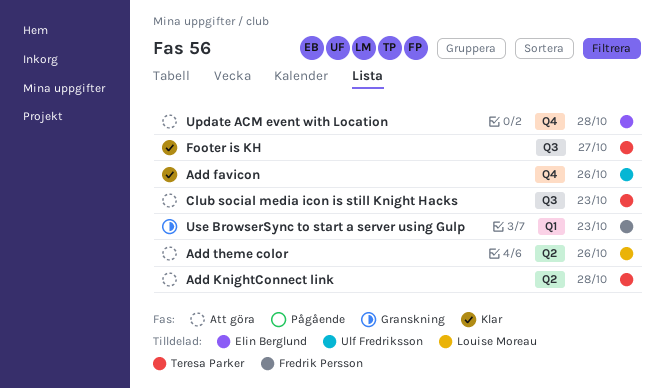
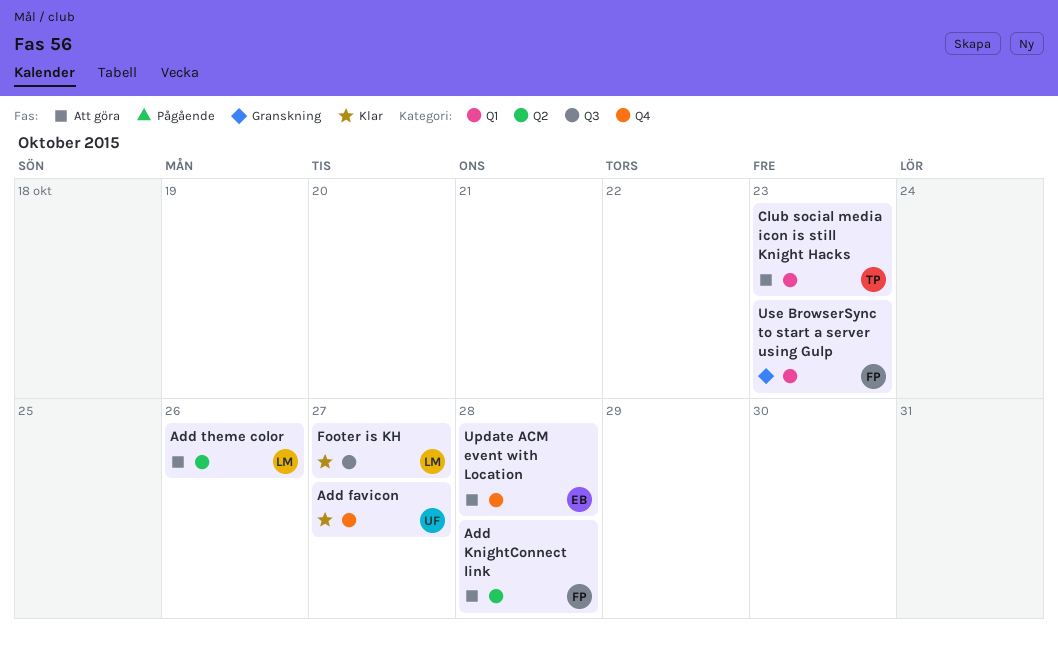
Add favicon, due: Oct 26 -> Oct 27
Add KnightConnect link, owner: Teresa Parker -> Fredrik Persson
Club social media icon is still Knight Hacks, label: Q3 -> Q1
Footer is KH, owner: Teresa Parker -> Louise Moreau

